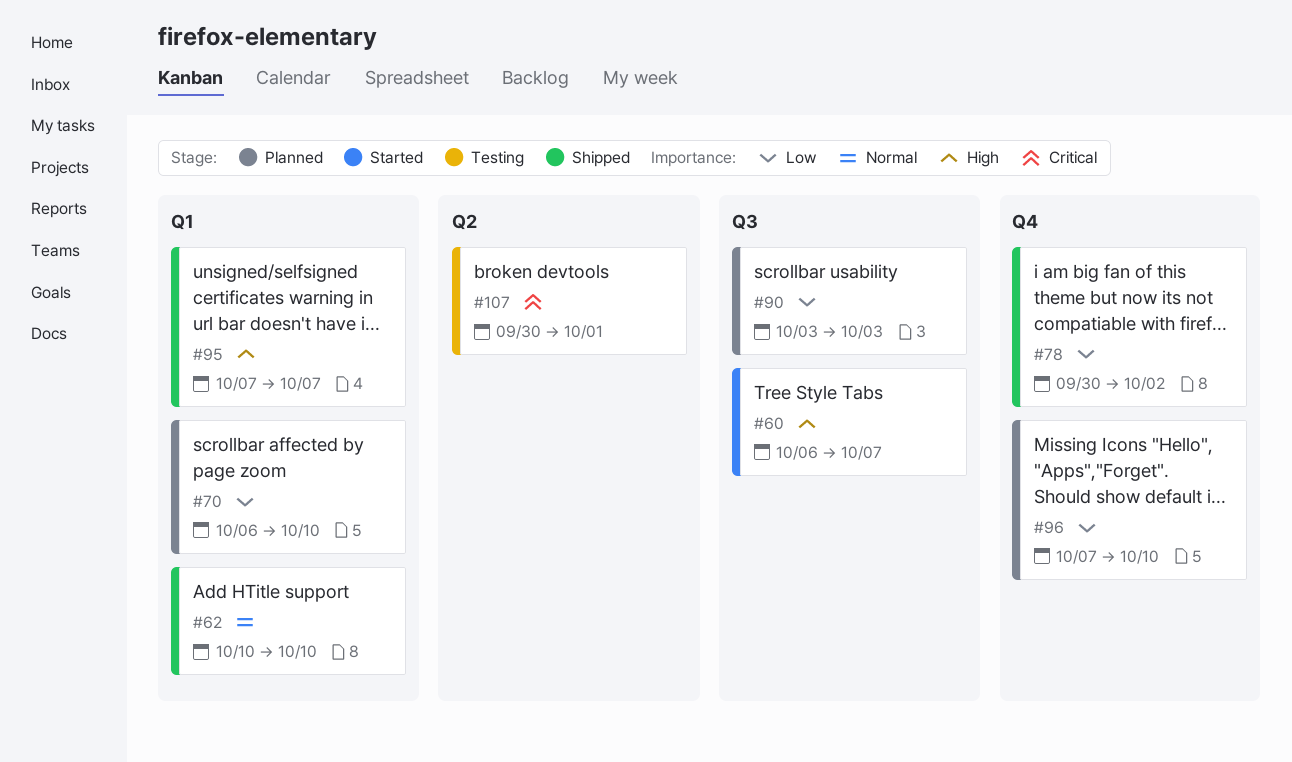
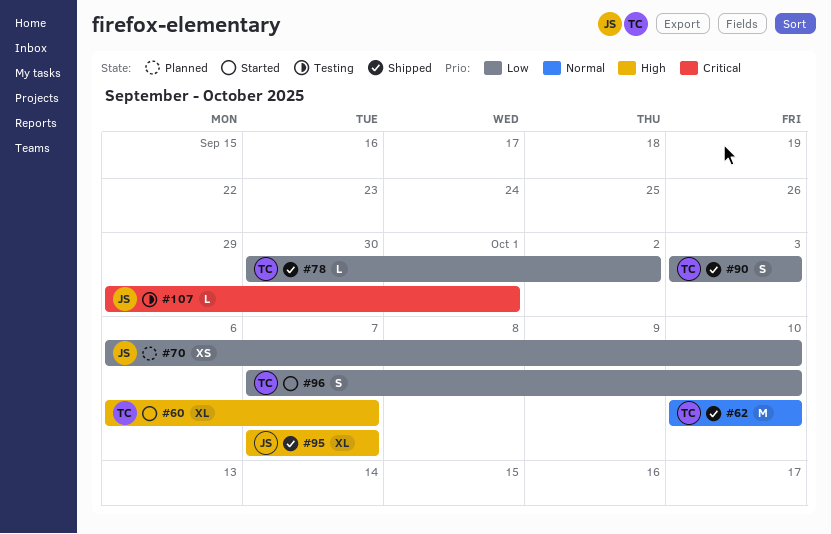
#90, status: Planned -> Shipped
#96, status: Planned -> Started
#107, start: Sep 30 -> Sep 29

